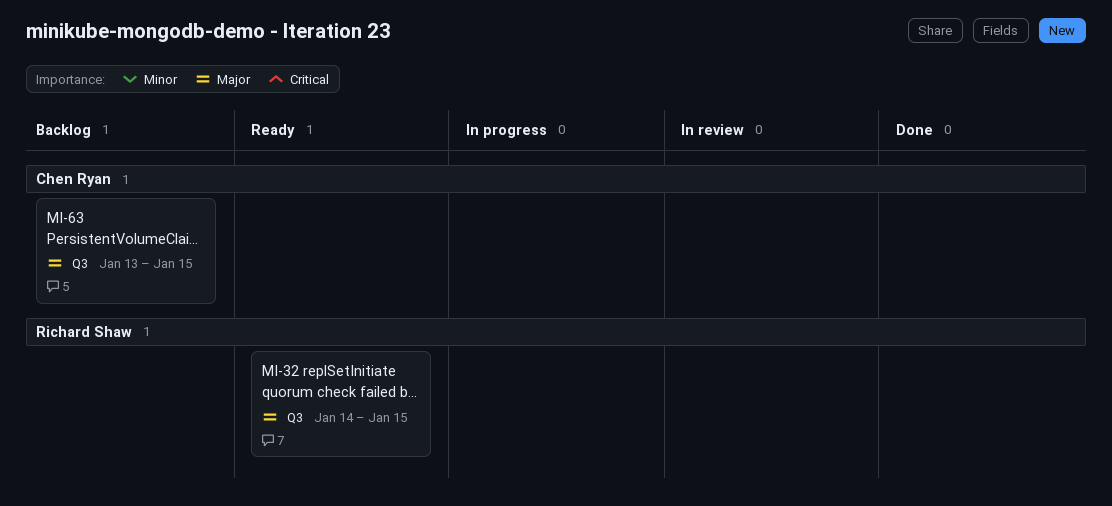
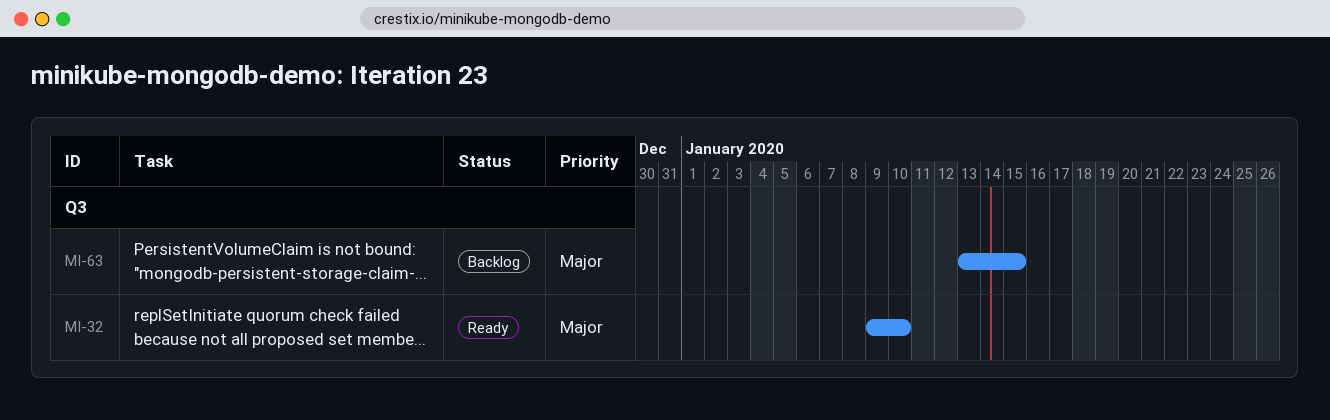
MI-32, start: Jan 14 -> Jan 9
MI-32, due: Jan 15 -> Jan 10

